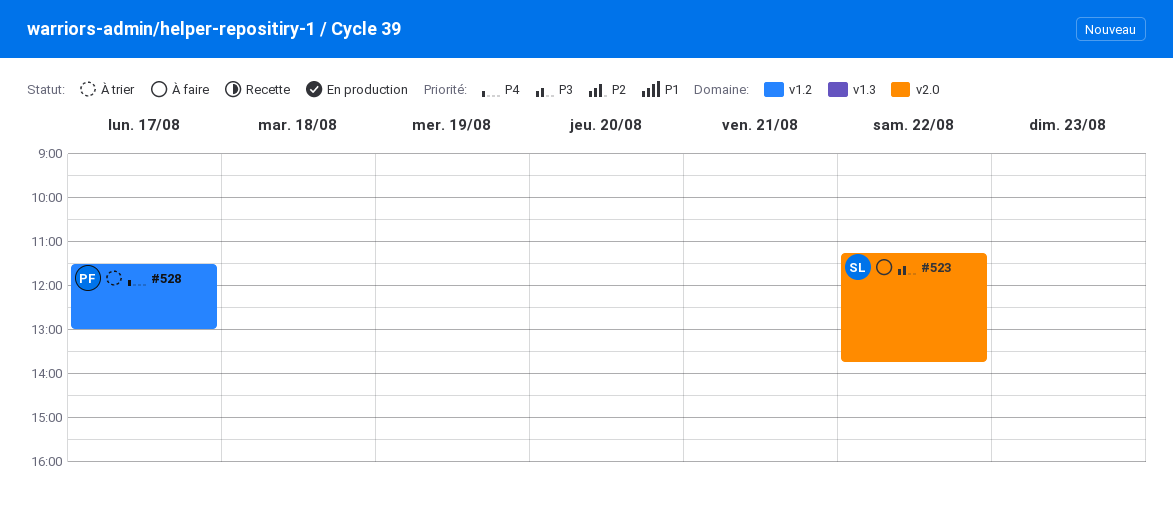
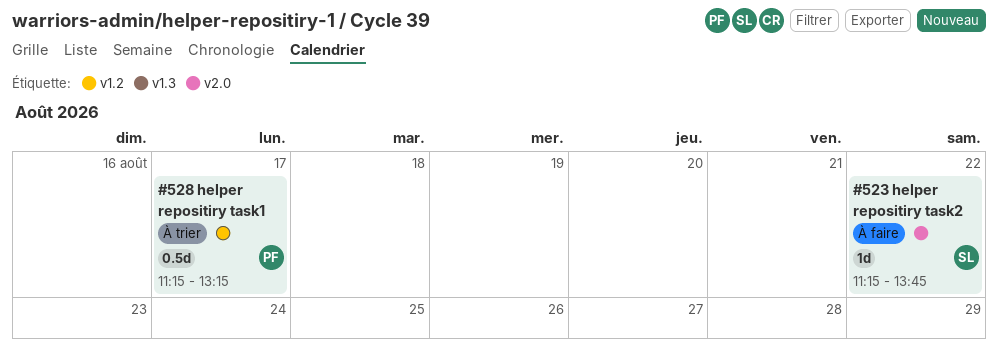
#528, begins: 11:30 -> 11:15
#528, ends: 13:00 -> 13:15

